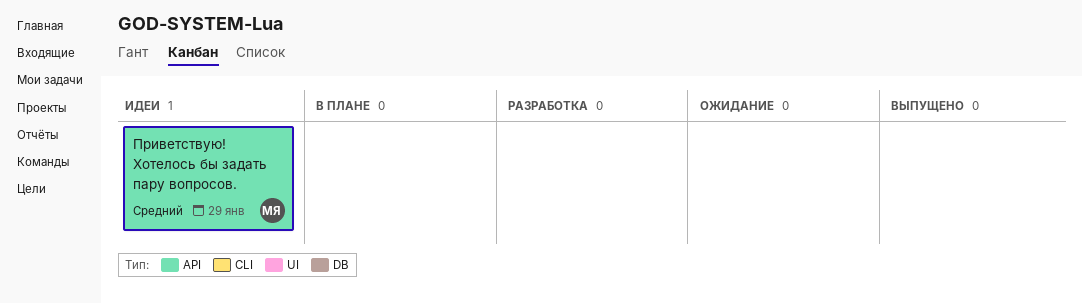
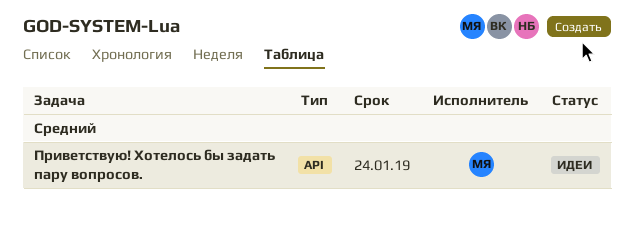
Приветствую! Хотелось бы задать пару вопросов., due: Jan 29 -> Jan 24

